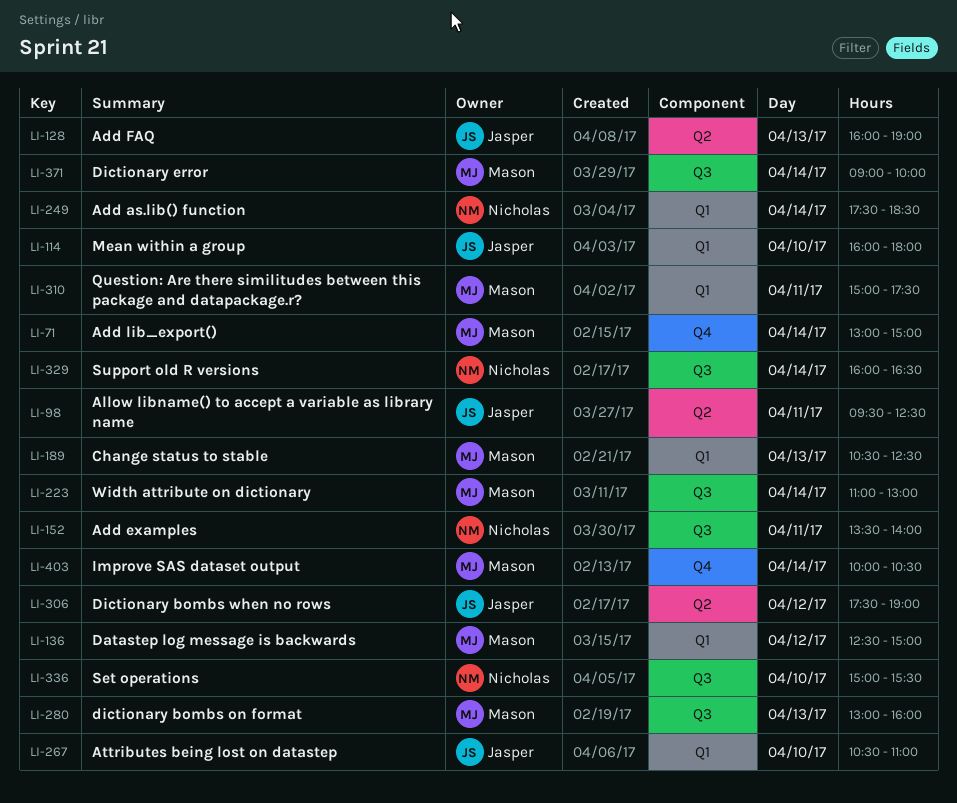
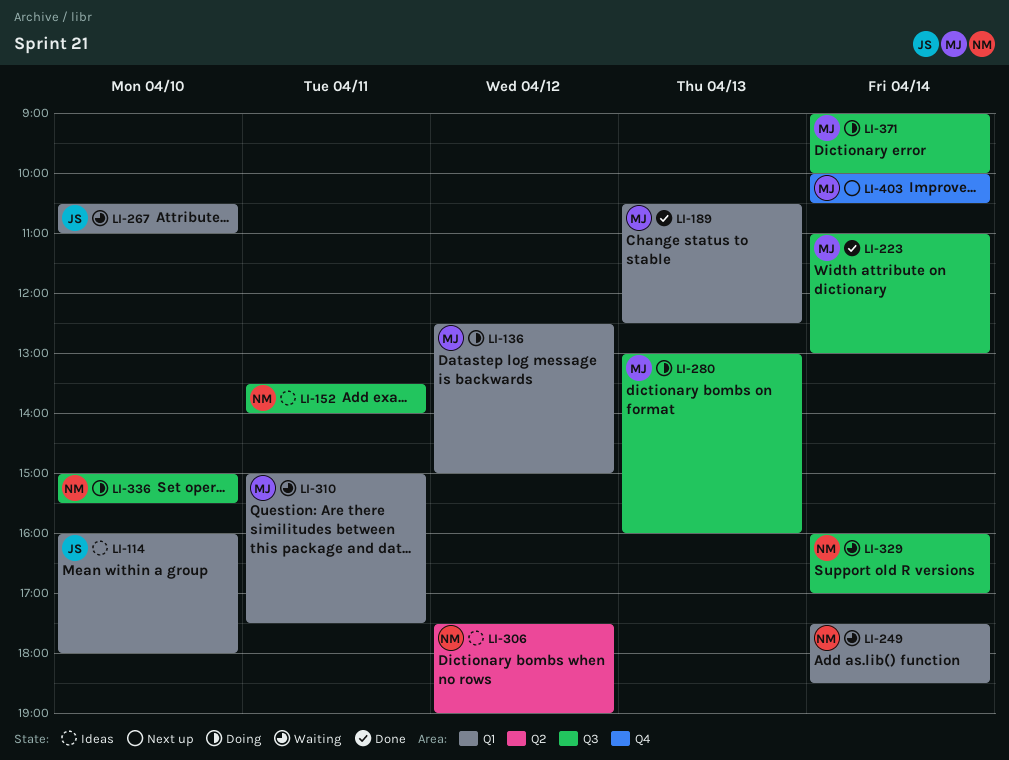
LI-71: present -> none
LI-98: present -> none
LI-128: present -> none
LI-306, owner: Jasper -> Nicholas
LI-329, ends: 16:30 -> 17:00

